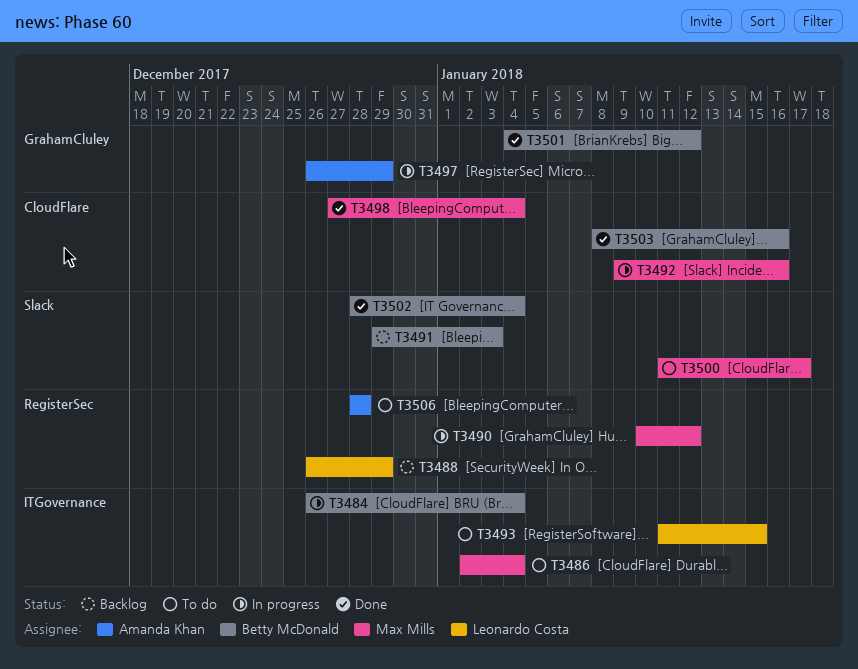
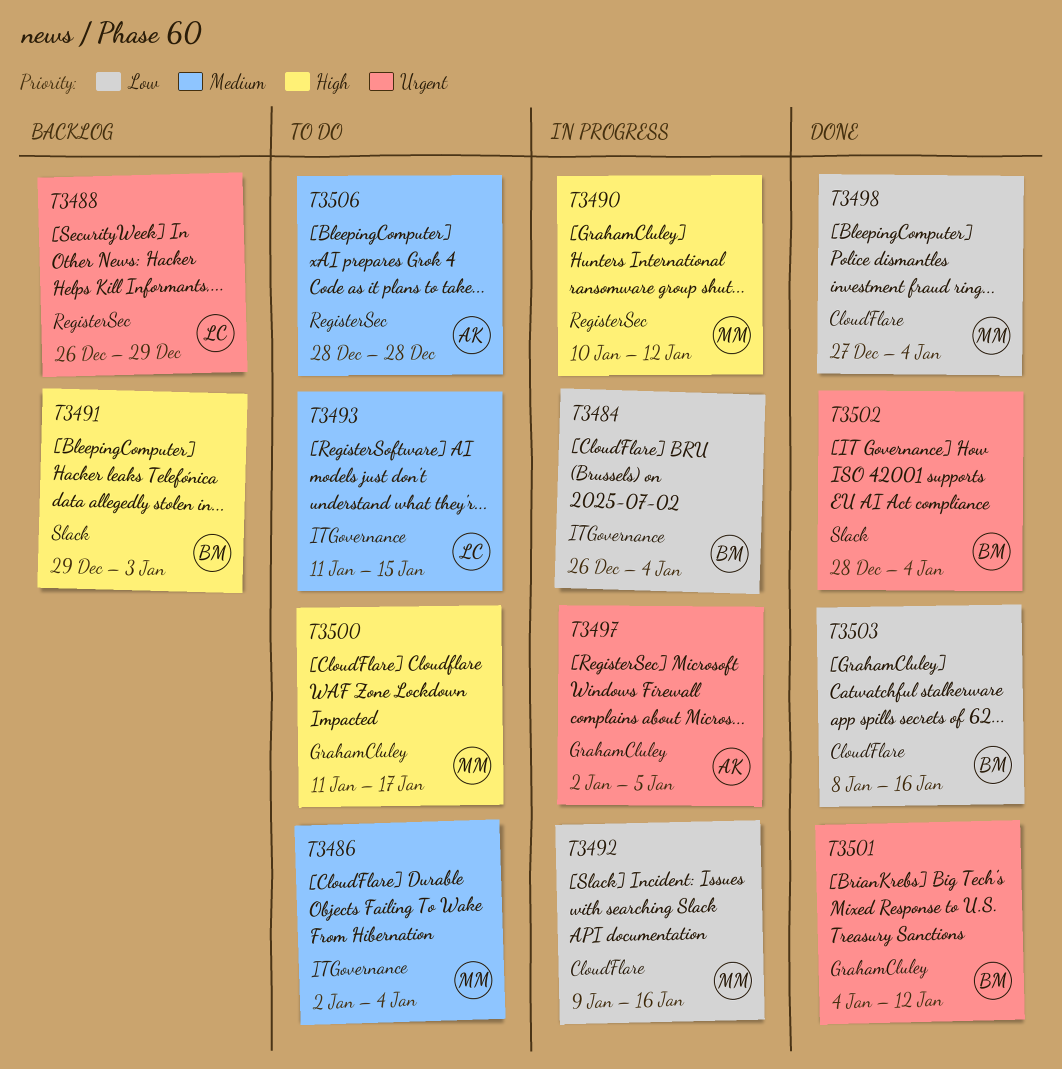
T3497, start: Dec 26 -> Jan 2
T3497, due: Dec 29 -> Jan 5
T3500, label: Slack -> GrahamCluley

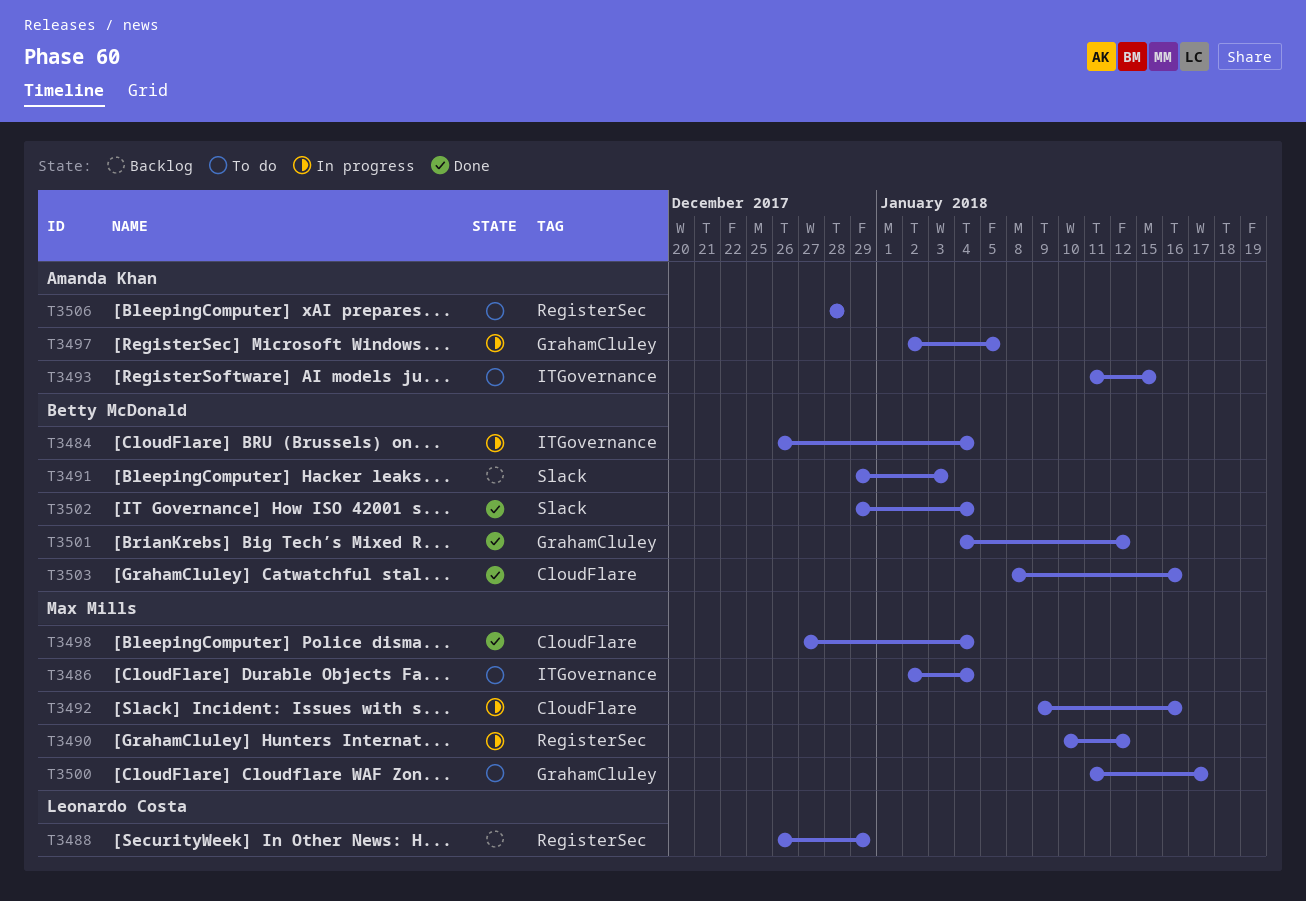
T3493, owner: Leonardo Costa -> Amanda Khan
T3502, start: Dec 28 -> Dec 29

